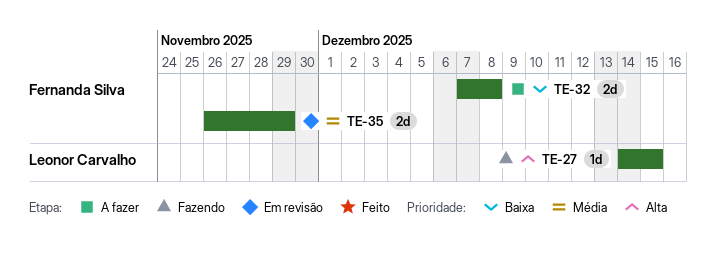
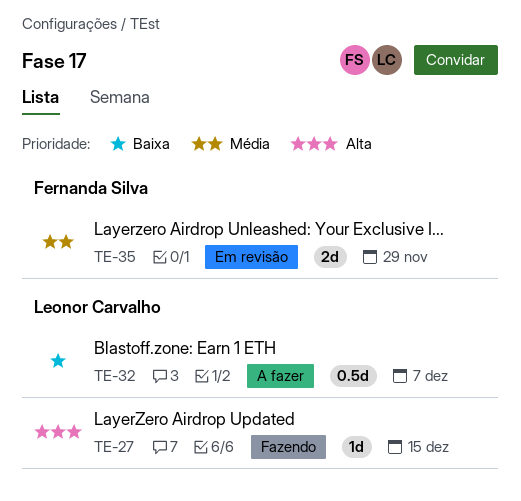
TE-32, owner: Fernanda Silva -> Leonor Carvalho
TE-32, estimate: 2d -> 0.5d
TE-32, due: Dec 8 -> Dec 7

